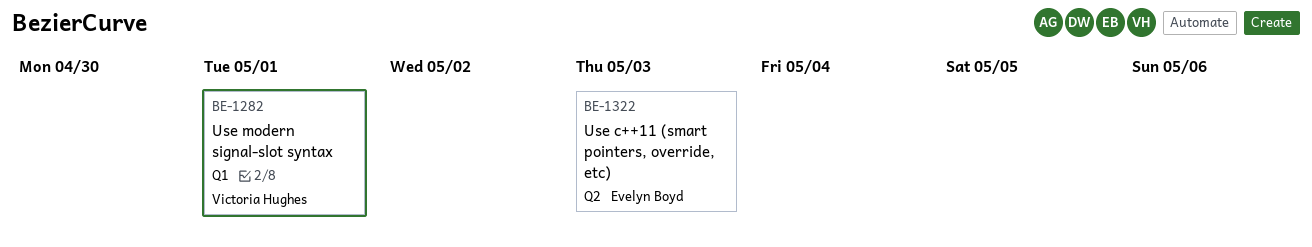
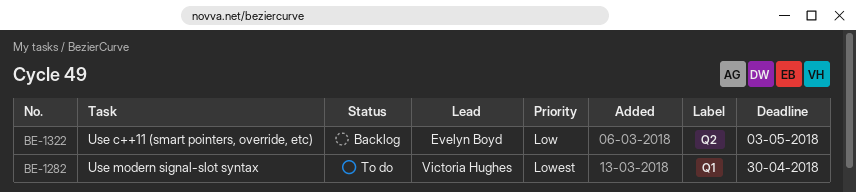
BE-1282, due: May 1 -> Apr 30

